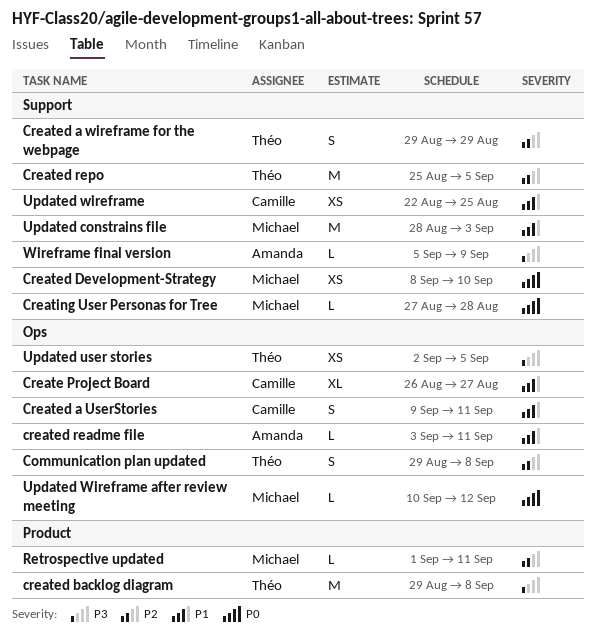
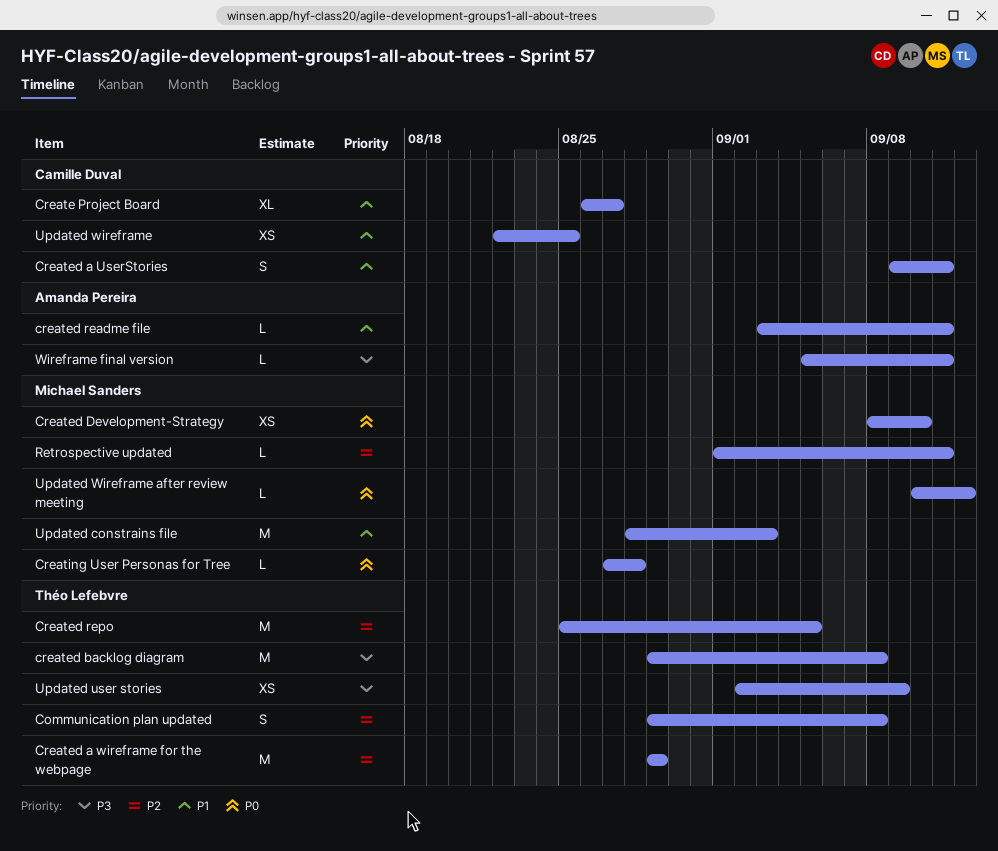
Created a wireframe for the webpage, estimate: S -> M
Updated user stories, due: Sep 5 -> Sep 9
Wireframe final version, due: Sep 9 -> Sep 11

